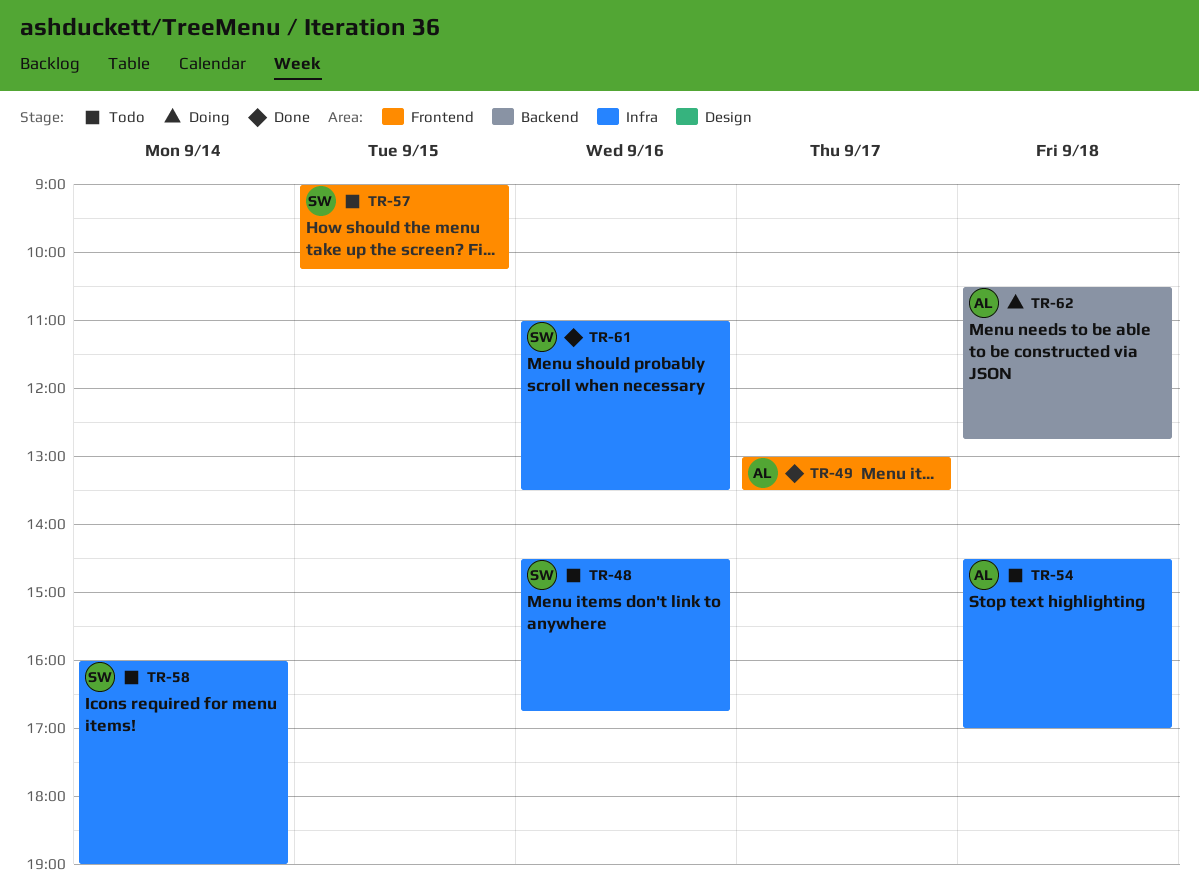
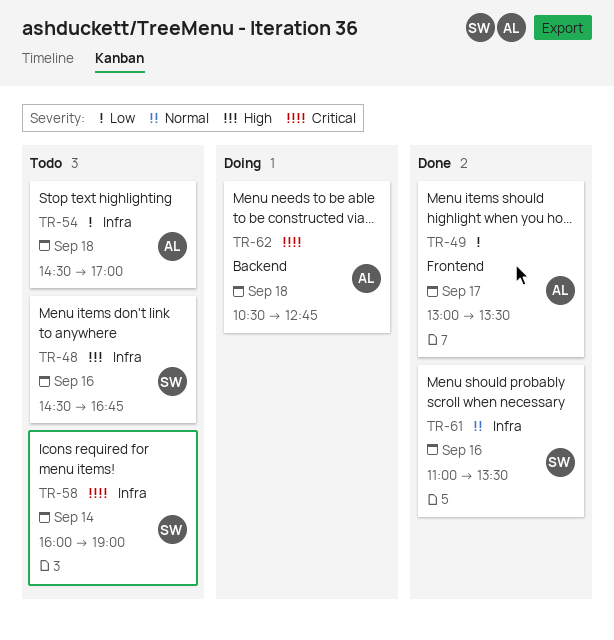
TR-57: present -> none

